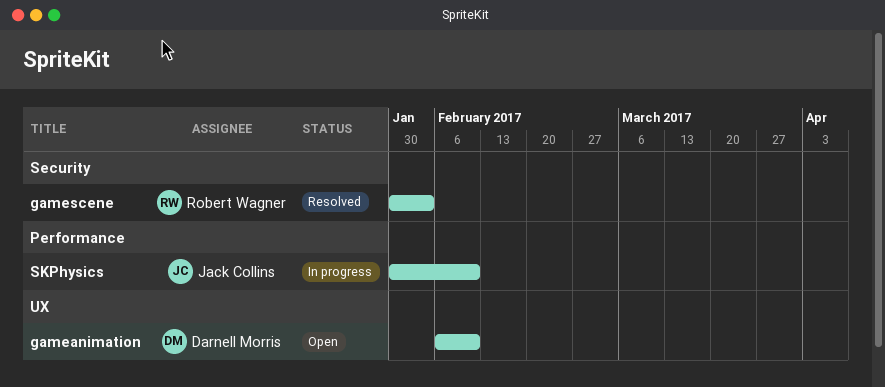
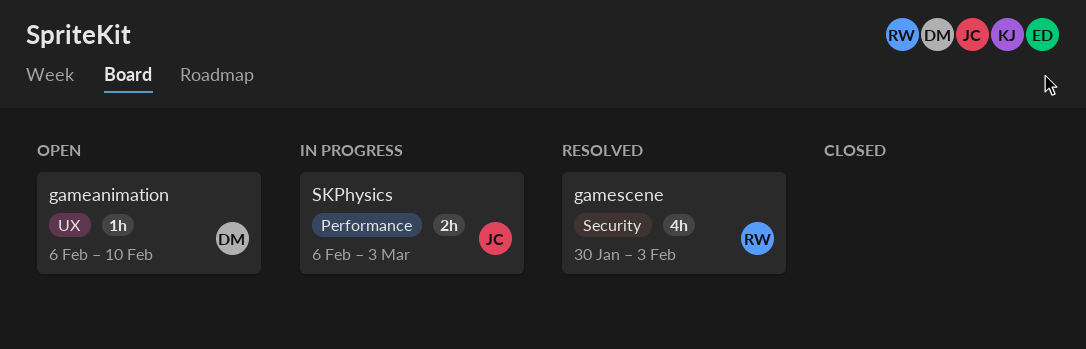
SKPhysics, start: Jan 30 -> Feb 6
SKPhysics, due: Feb 10 -> Mar 3

